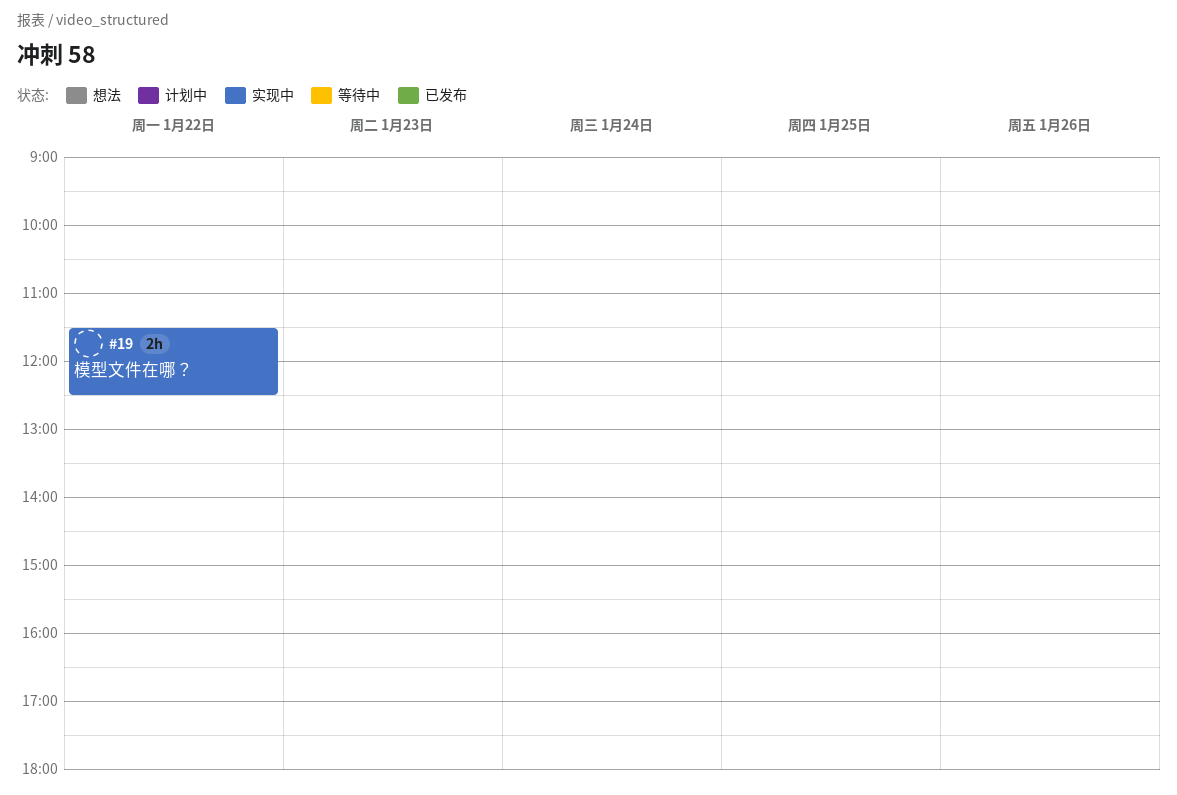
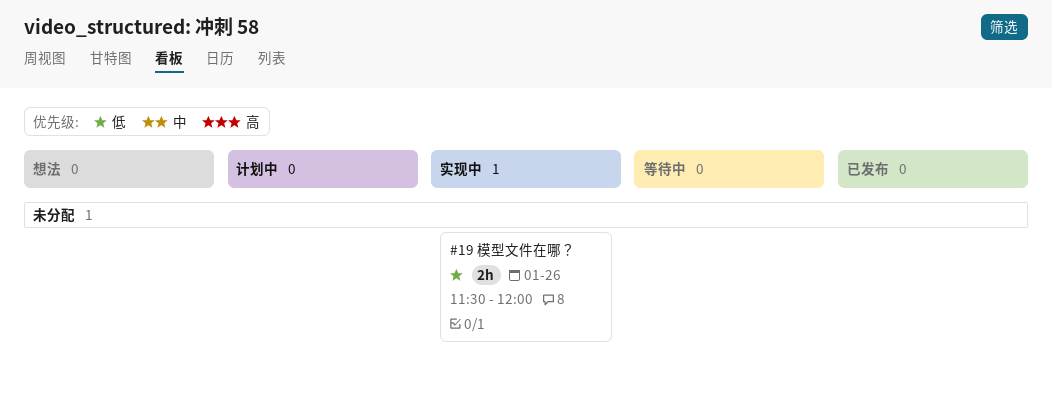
#19, day: Jan 22 -> Jan 26
#19, ends: 12:30 -> 12:00

